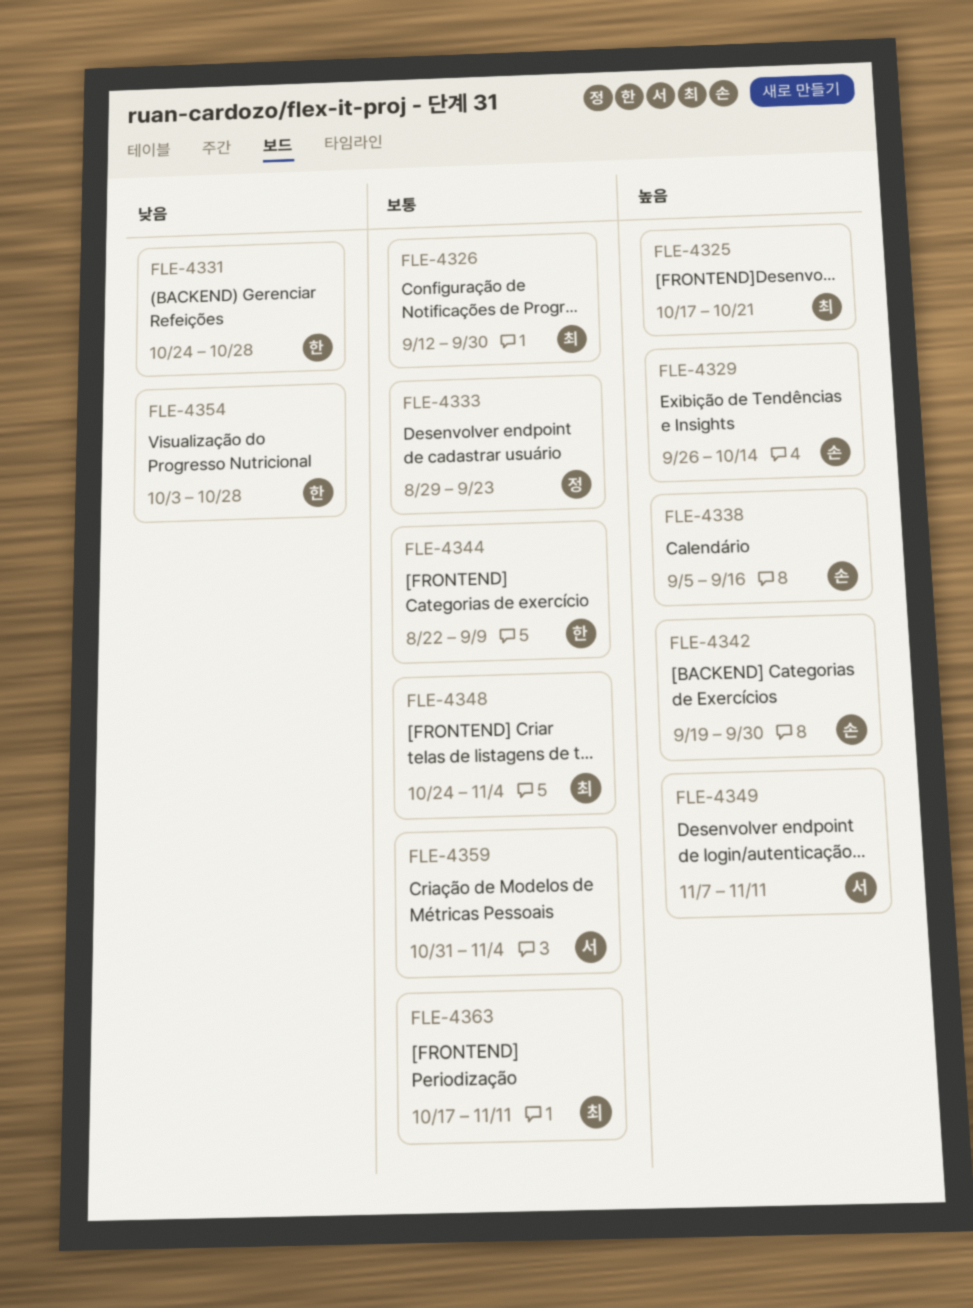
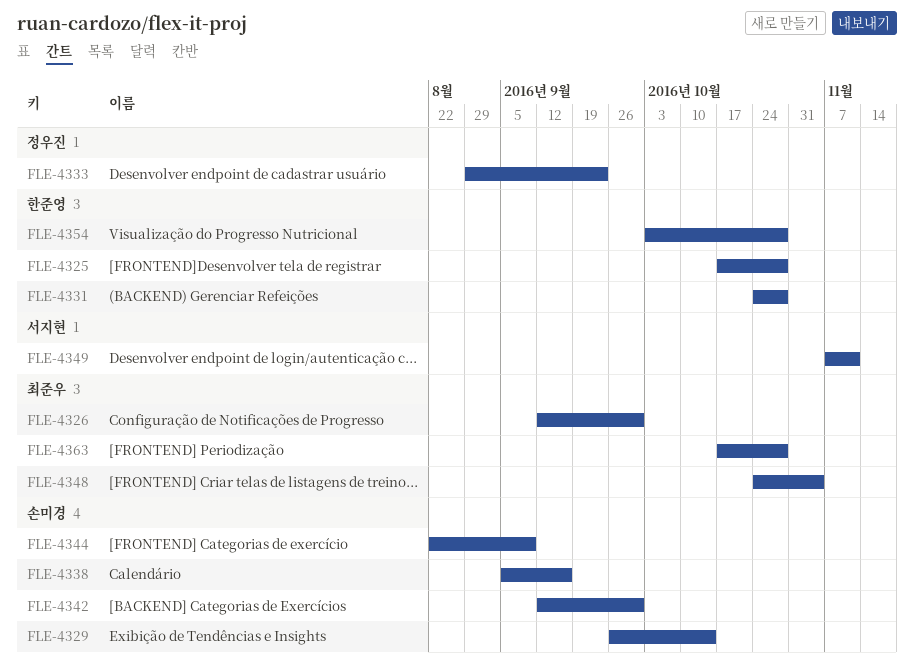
FLE-4325, owner: 최준우 -> 한준영
FLE-4325, due: Oct 21 -> Oct 28
FLE-4342, start: Sep 19 -> Sep 12
FLE-4344, owner: 한준영 -> 손미경
FLE-4359: present -> none
FLE-4363, due: Nov 11 -> Oct 28

